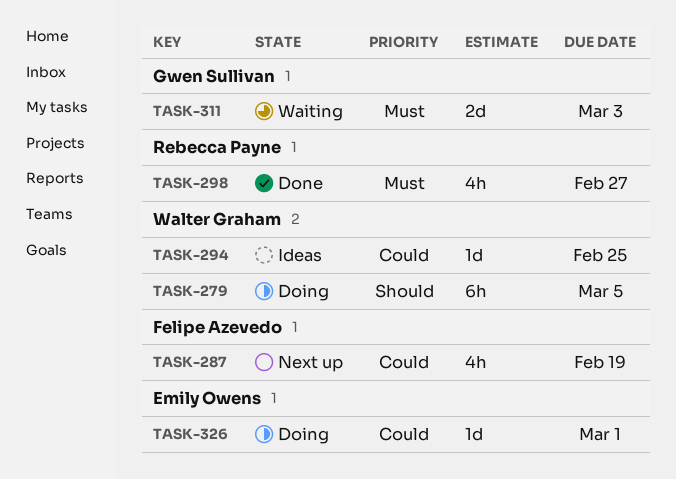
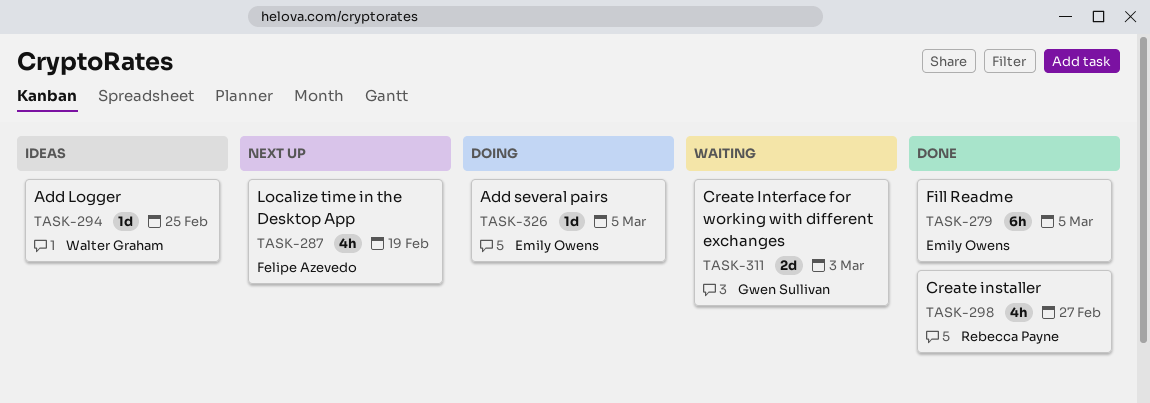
TASK-279, status: Doing -> Done
TASK-279, owner: Walter Graham -> Emily Owens
TASK-326, due: Mar 1 -> Mar 5

